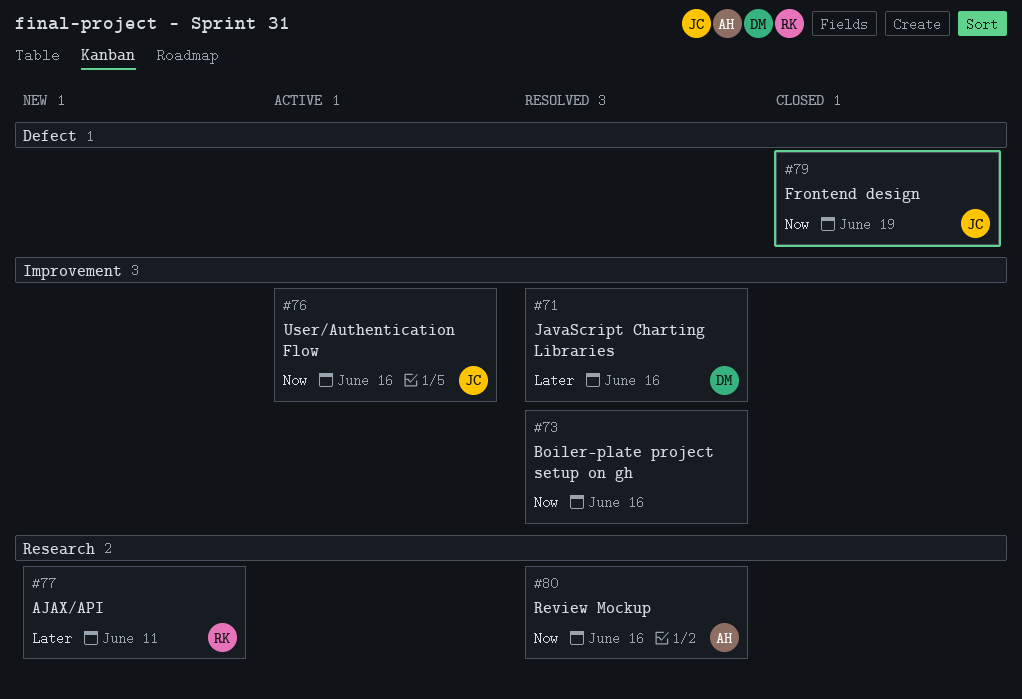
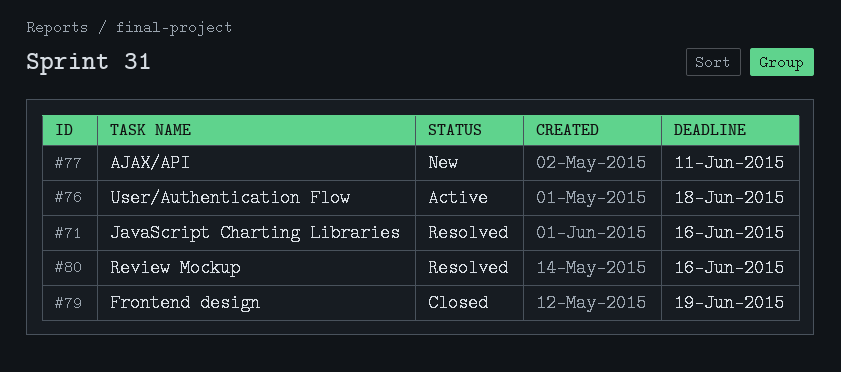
#73: present -> none
#76, due: Jun 16 -> Jun 18

